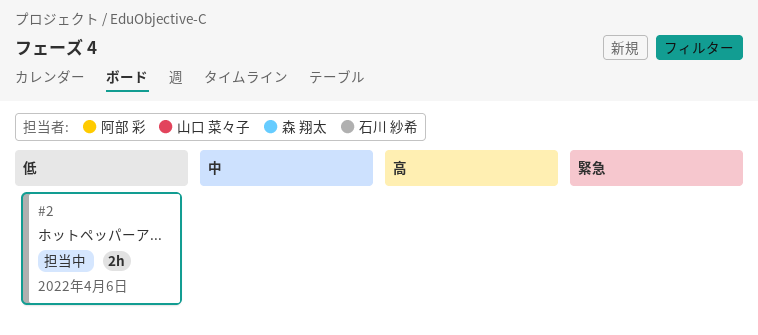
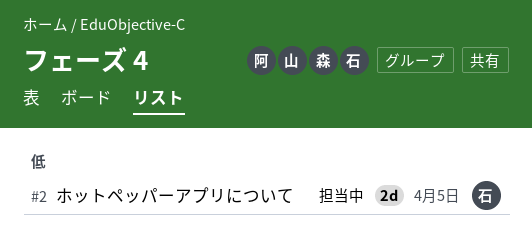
#2, estimate: 2h -> 2d
#2, due: Apr 6 -> Apr 5

